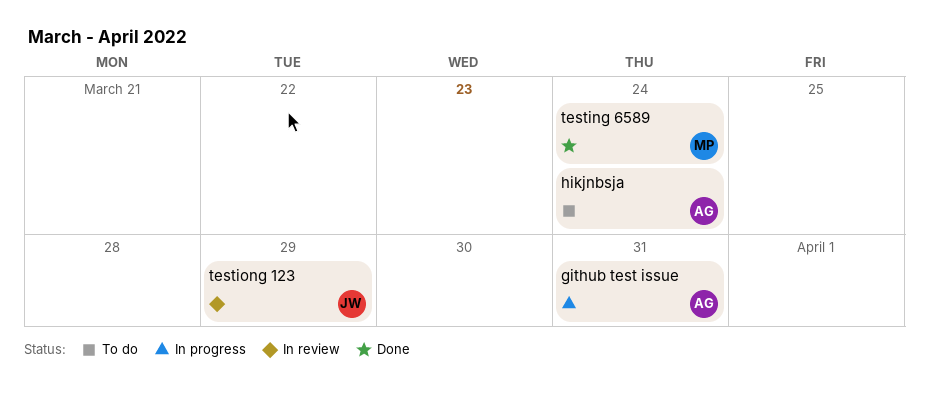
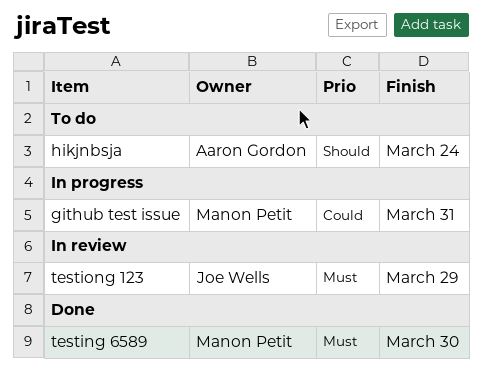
github test issue, owner: Aaron Gordon -> Manon Petit
testing 6589, due: Mar 24 -> Mar 30

